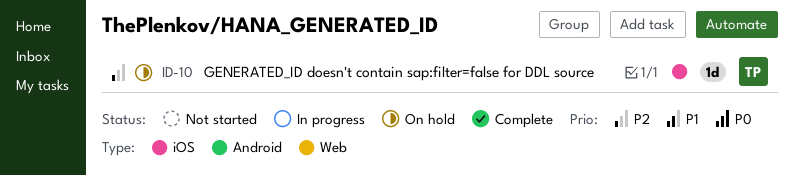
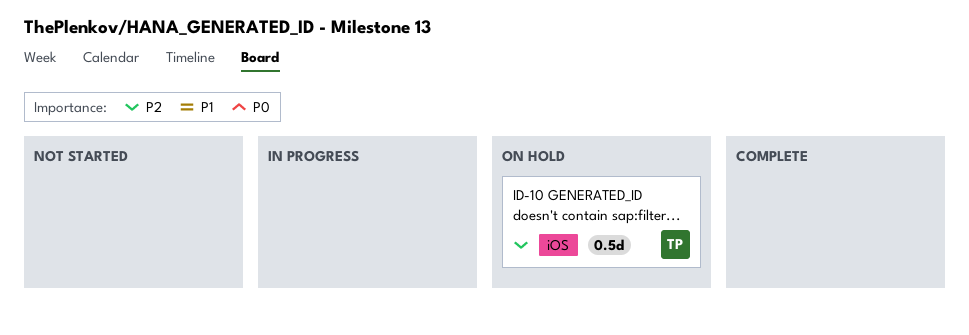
ID-10, estimate: 1d -> 0.5d

